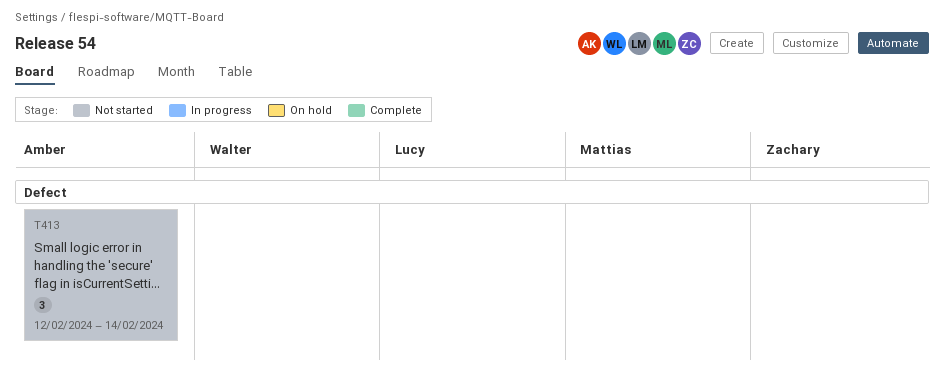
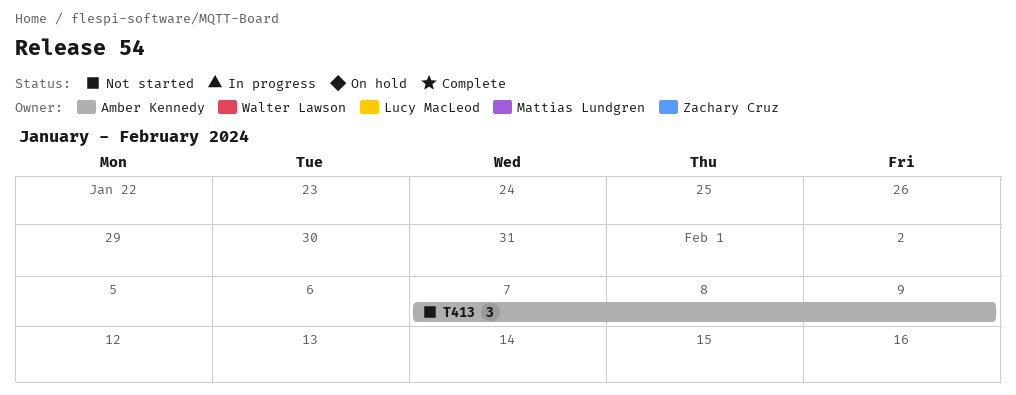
T413, start: Feb 12 -> Feb 7
T413, due: Feb 14 -> Feb 9

